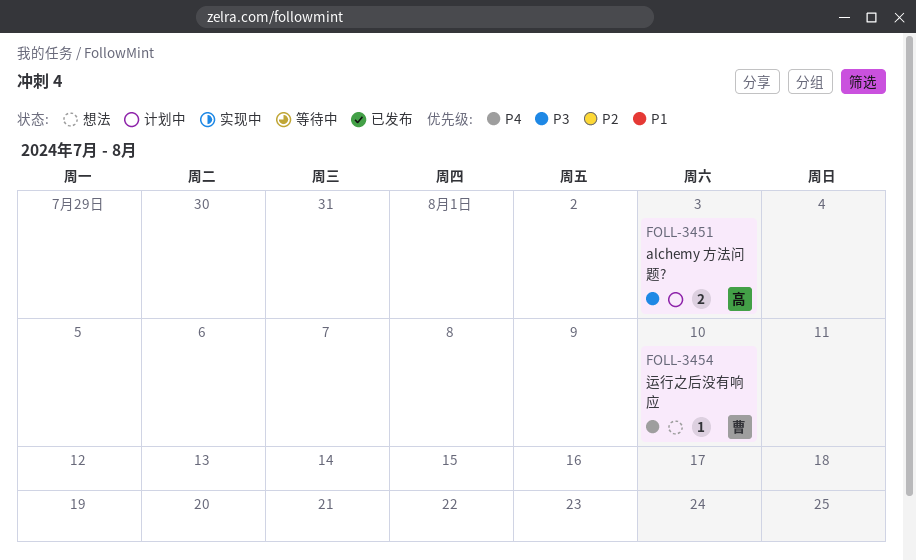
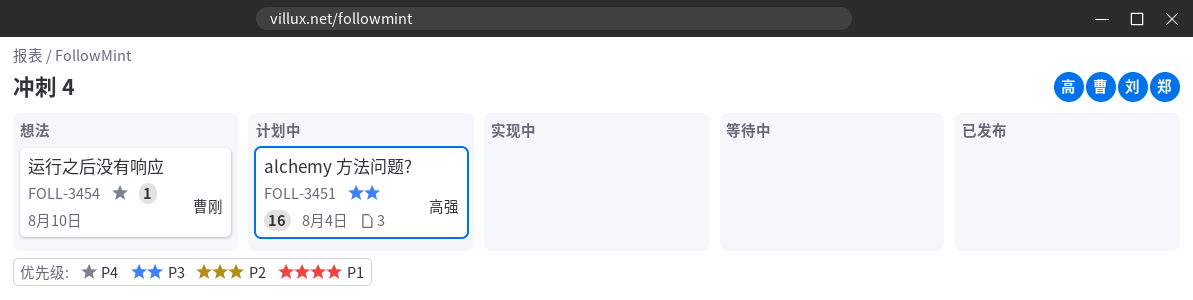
FOLL-3451, estimate: 2 -> 16
FOLL-3451, due: Aug 3 -> Aug 4

